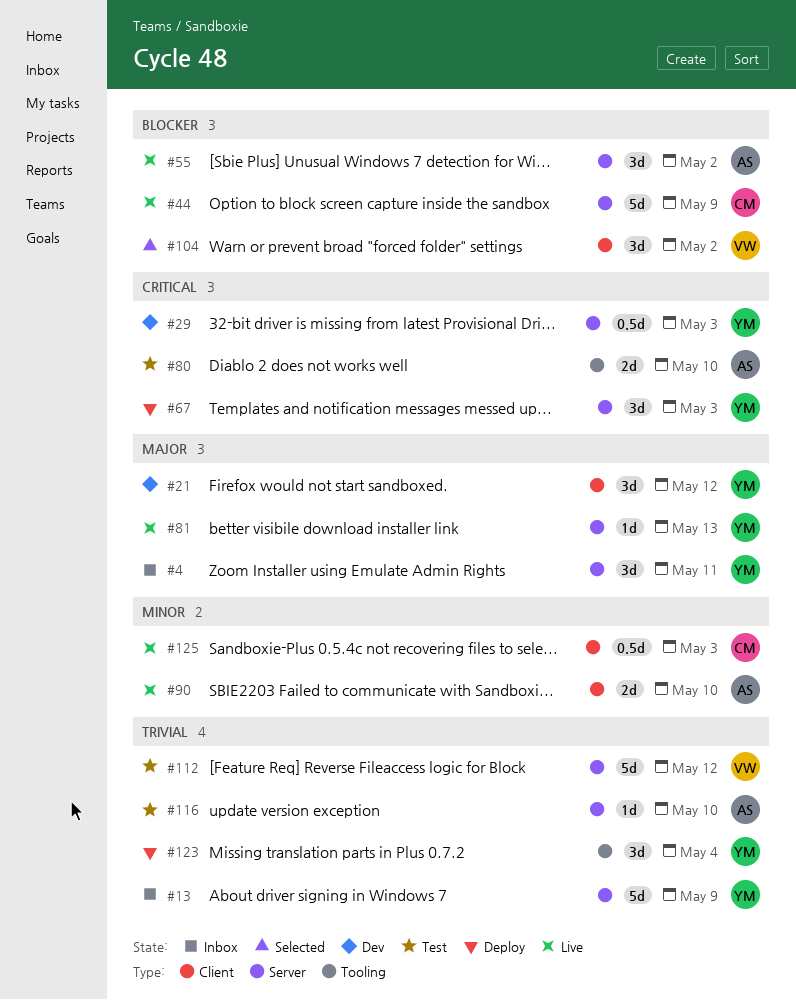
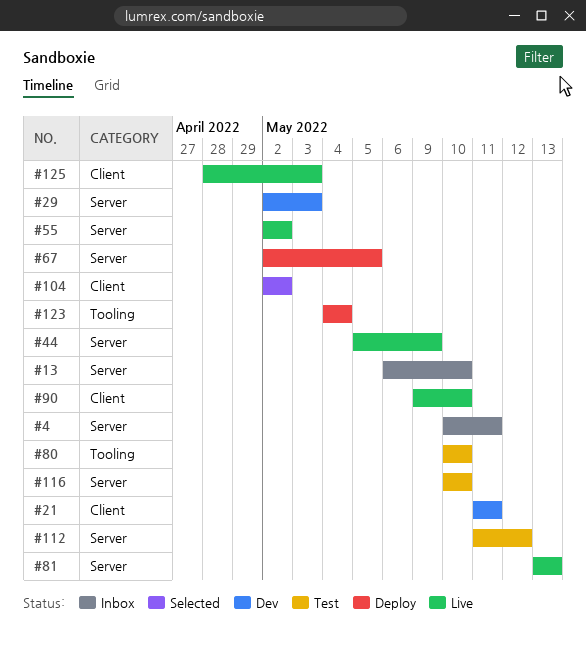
#13, due: May 9 -> May 10
#21, due: May 12 -> May 11
#67, due: May 3 -> May 5

